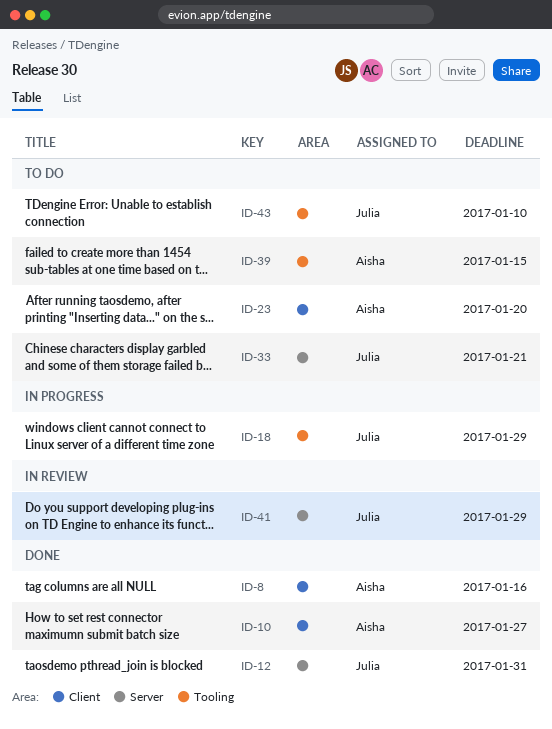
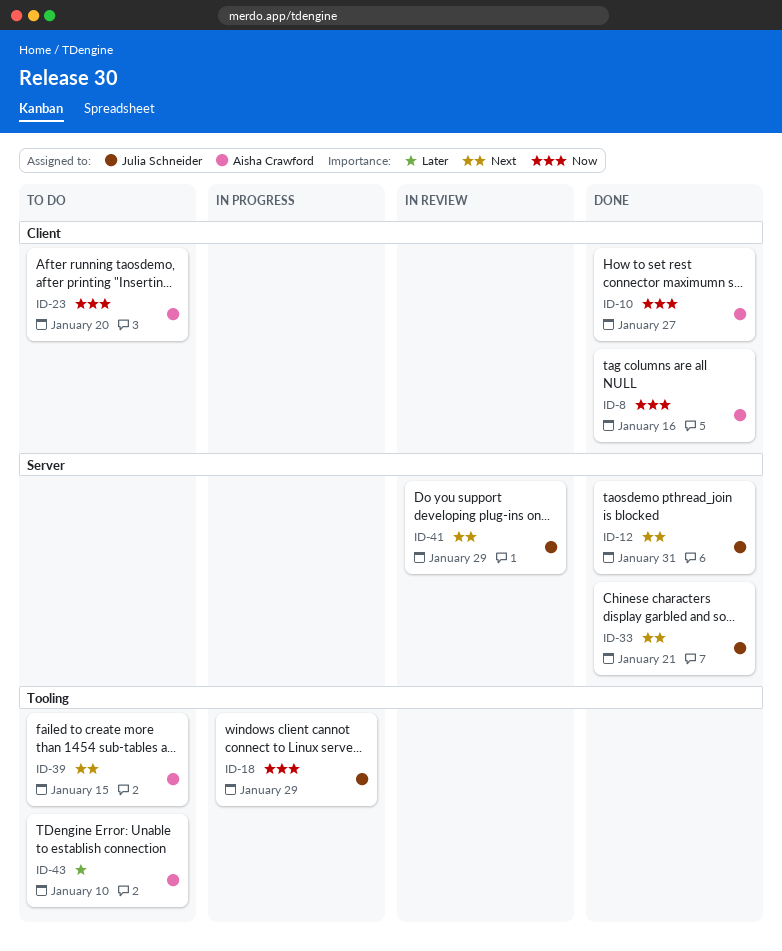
ID-33, status: To do -> Done
ID-43, owner: Julia Schneider -> Aisha Crawford

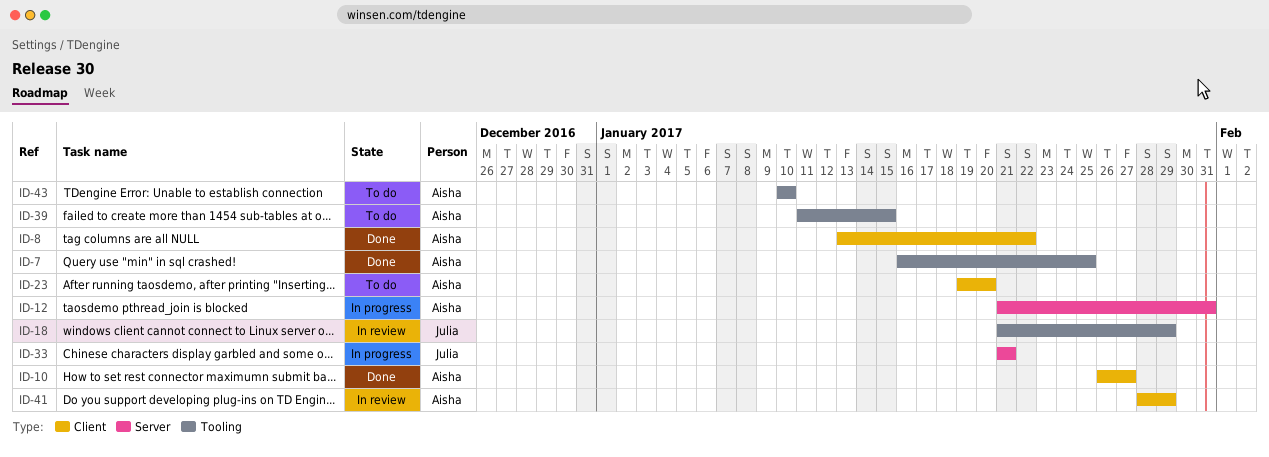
ID-7: none -> present
ID-8, due: Jan 16 -> Jan 22
ID-12, status: Done -> In progress
ID-12, owner: Julia Schneider -> Aisha Crawford
ID-18, status: In progress -> In review
ID-33, status: Done -> In progress
ID-41, owner: Julia Schneider -> Aisha Crawford
ID-41, label: Server -> Client

